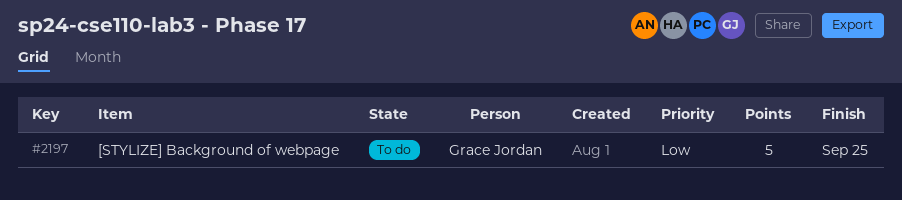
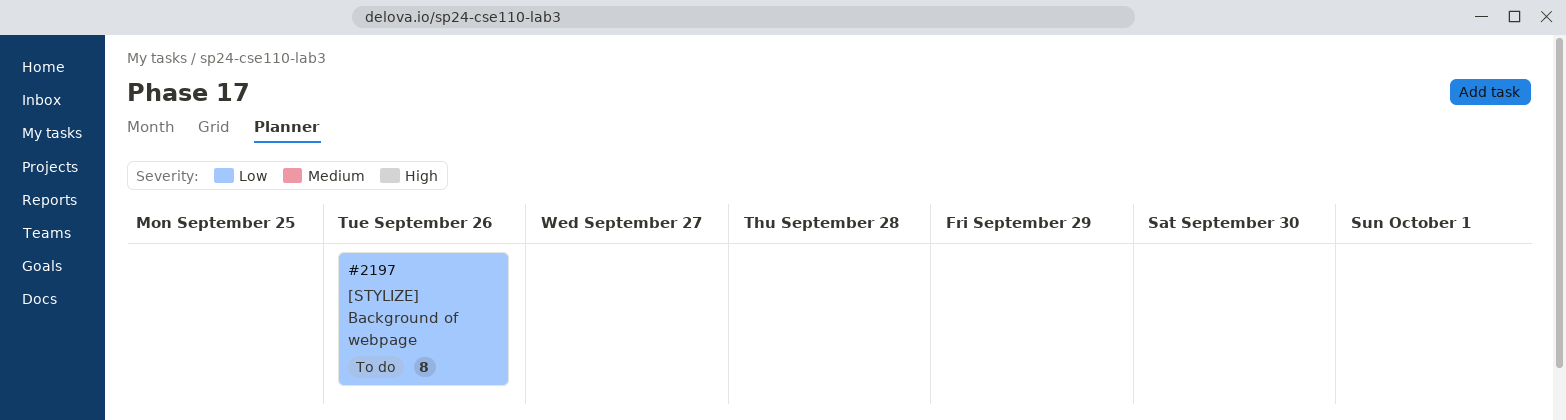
#2197, estimate: 5 -> 8
#2197, due: Sep 25 -> Sep 26

